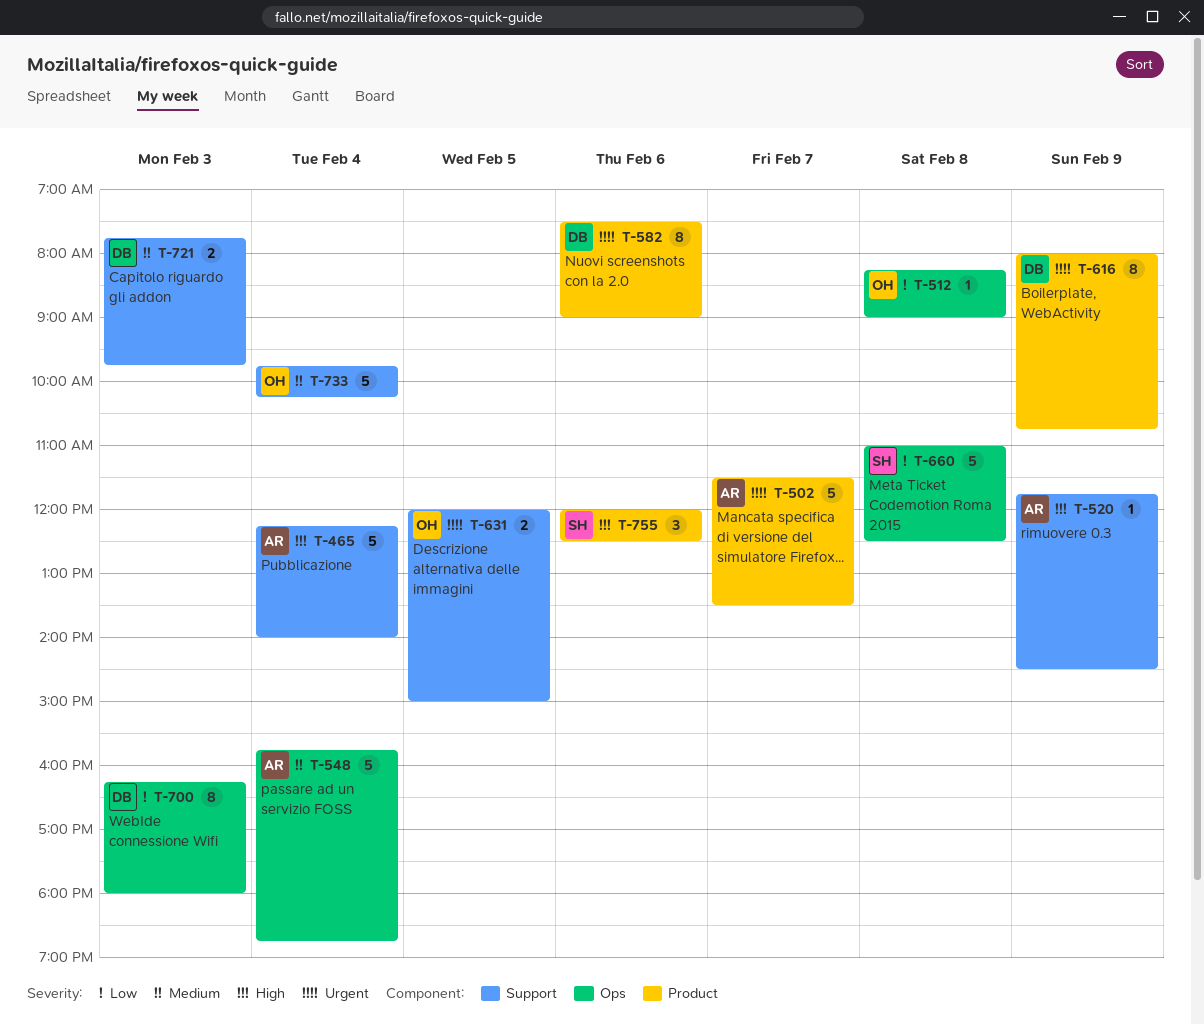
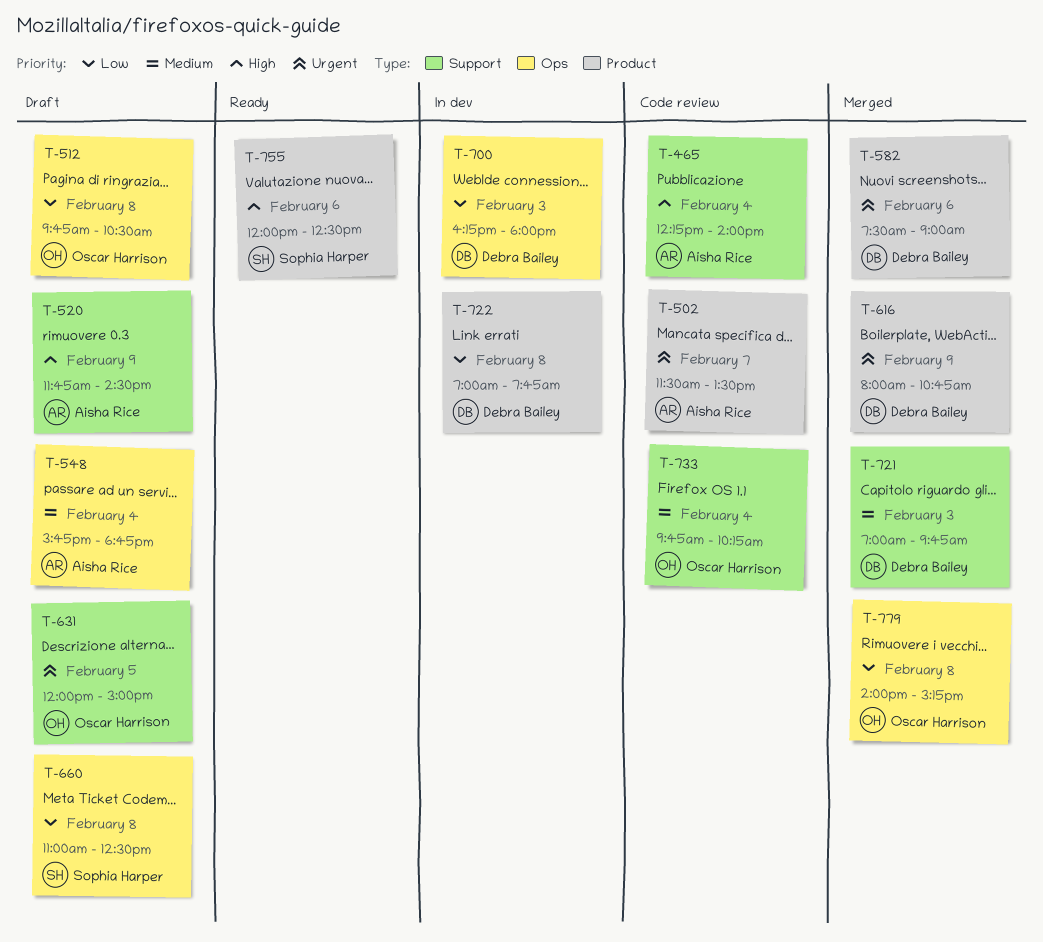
T-512, begins: 08:15 -> 09:45
T-512, ends: 09:00 -> 10:30
T-721, begins: 07:45 -> 07:00
T-722: none -> present
T-779: none -> present

